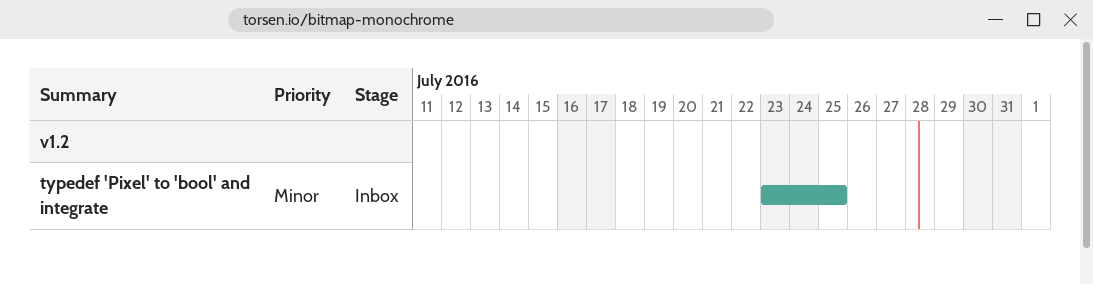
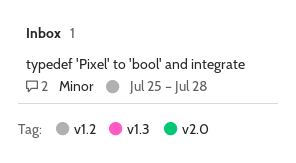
typedef 'Pixel' to 'bool' and integrate, start: Jul 23 -> Jul 25
typedef 'Pixel' to 'bool' and integrate, due: Jul 25 -> Jul 28

